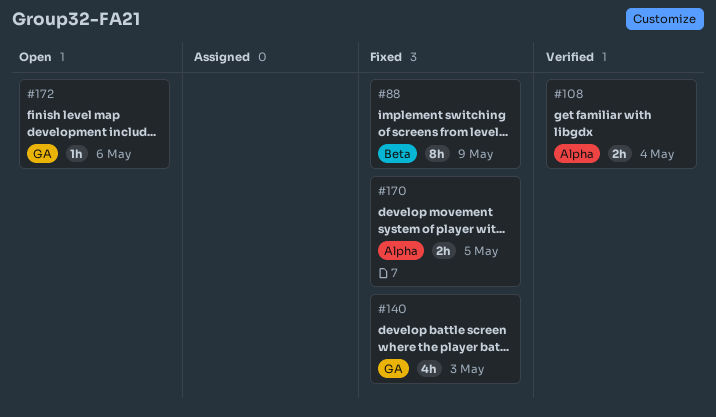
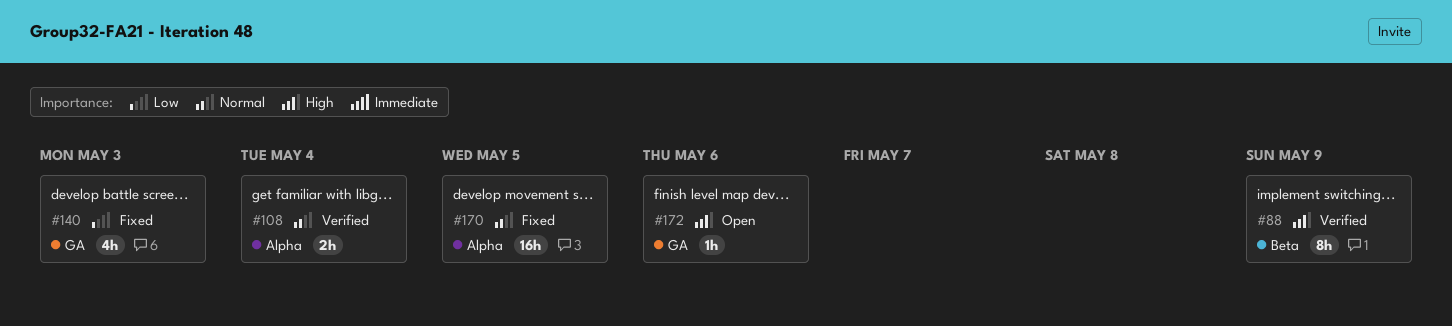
#88, status: Fixed -> Verified
#170, estimate: 2h -> 16h

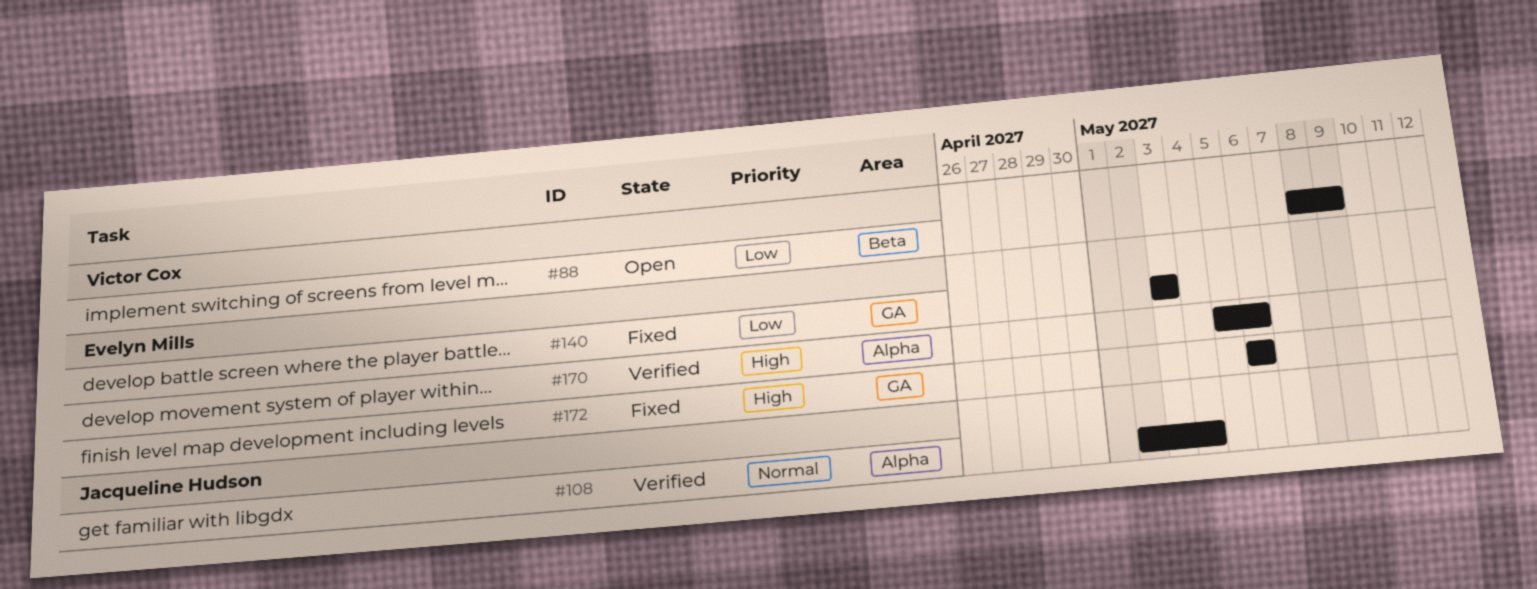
#88, status: Verified -> Open
#88, priority: High -> Low
#170, status: Fixed -> Verified
#170, priority: Normal -> High
#170, due: May 5 -> May 6
#172, status: Open -> Fixed

